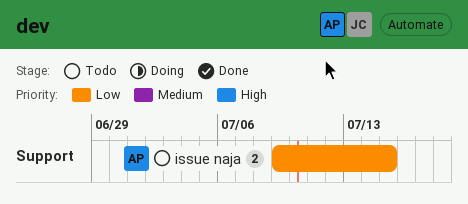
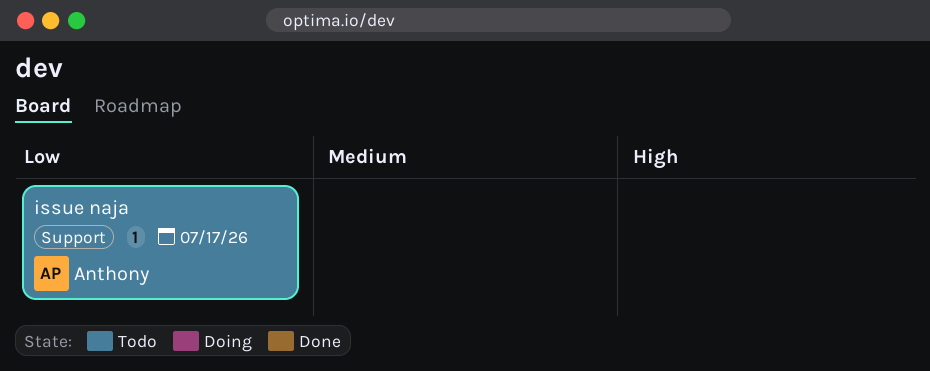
issue naja, estimate: 2 -> 1
issue naja, due: Jul 15 -> Jul 17

